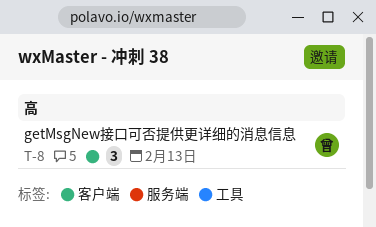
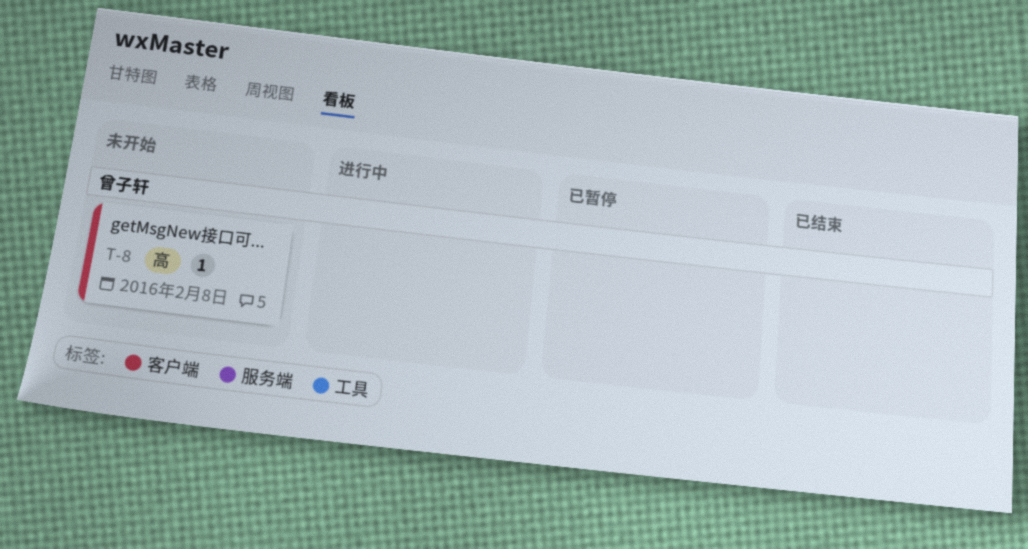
T-8, estimate: 3 -> 1
T-8, due: Feb 13 -> Feb 8

